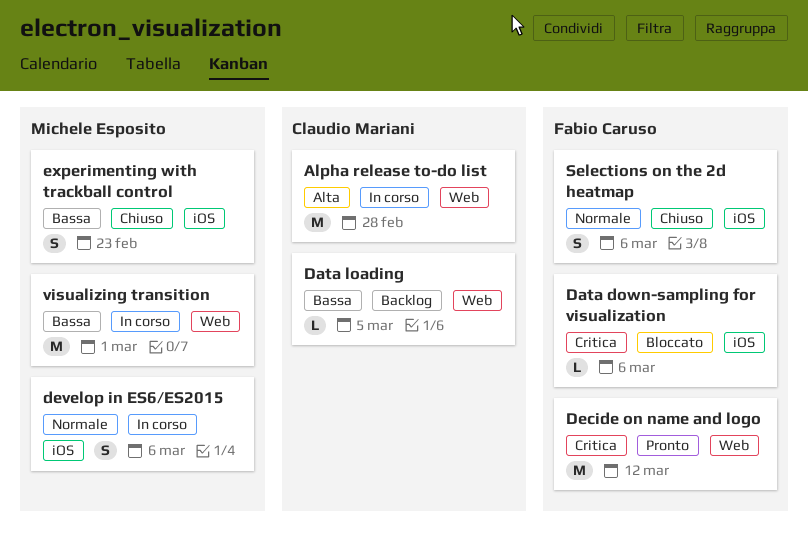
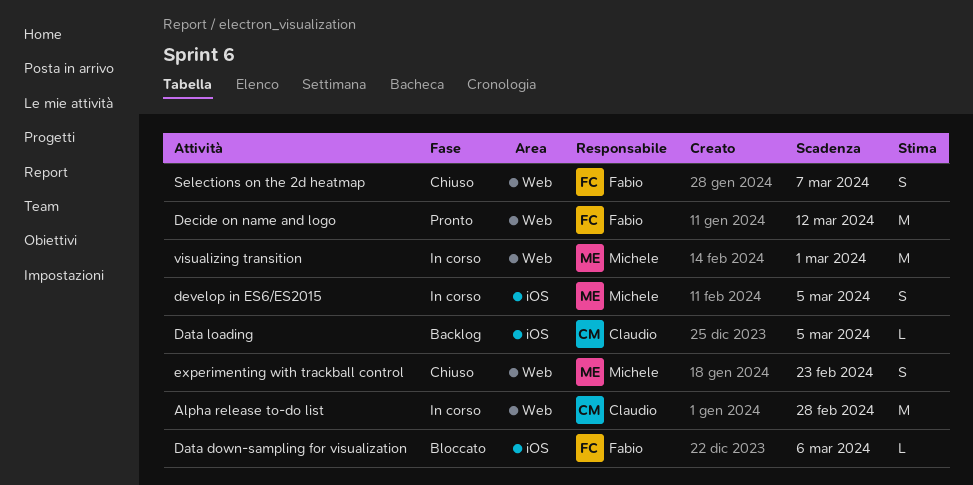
Data loading, label: Web -> iOS
develop in ES6/ES2015, due: Mar 6 -> Mar 5
experimenting with trackball control, label: iOS -> Web
Selections on the 2d heatmap, label: iOS -> Web
Selections on the 2d heatmap, due: Mar 6 -> Mar 7

